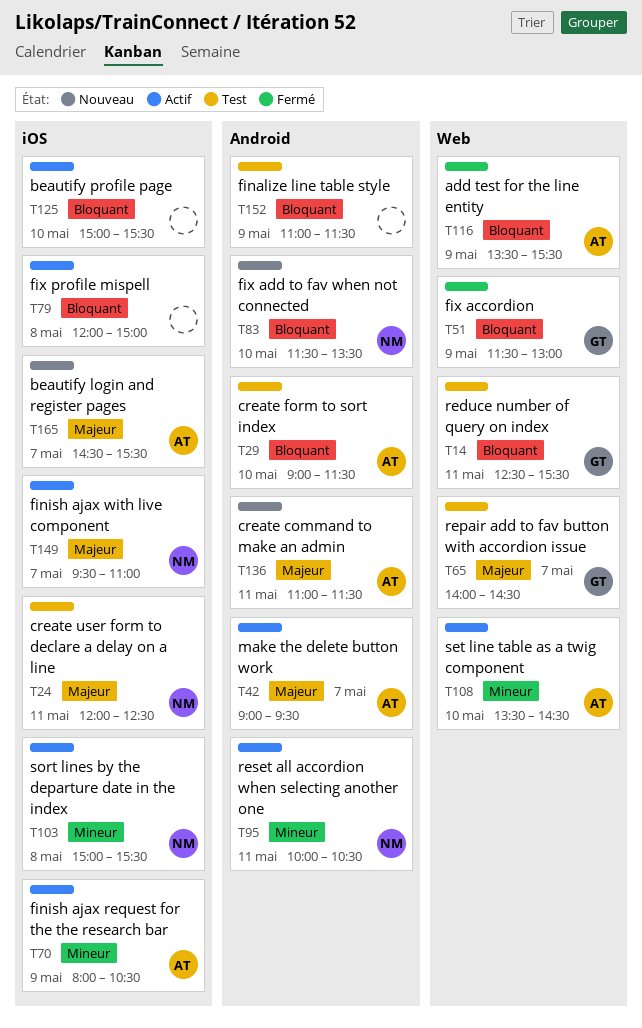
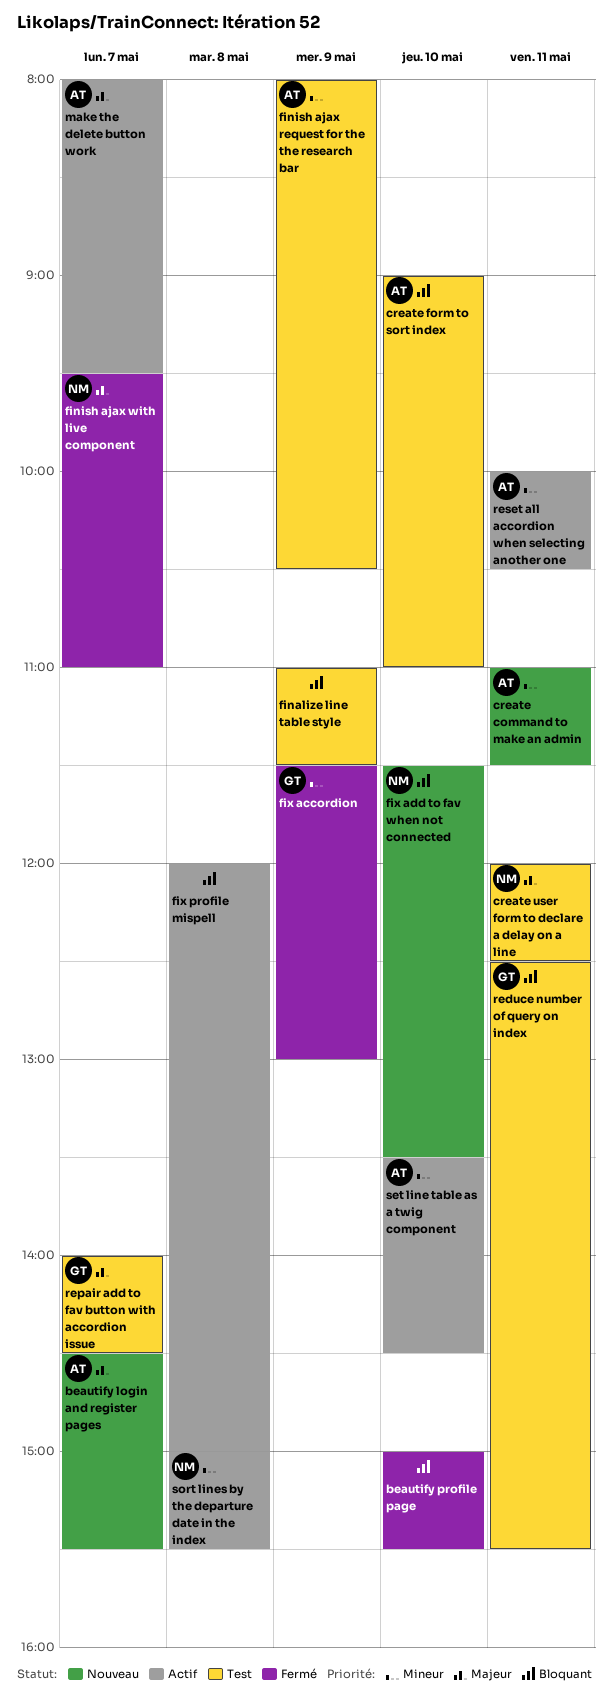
add test for the line entity: present -> none
beautify profile page, status: Actif -> Fermé
create command to make an admin, priority: Majeur -> Mineur
create form to sort index, ends: 11:30 -> 11:00
finish ajax request for the the research bar, status: Actif -> Test
finish ajax with live component, status: Actif -> Fermé
fix accordion, priority: Bloquant -> Mineur
make the delete button work, begins: 09:00 -> 08:00
reset all accordion when selecting another one, owner: NM -> AT

